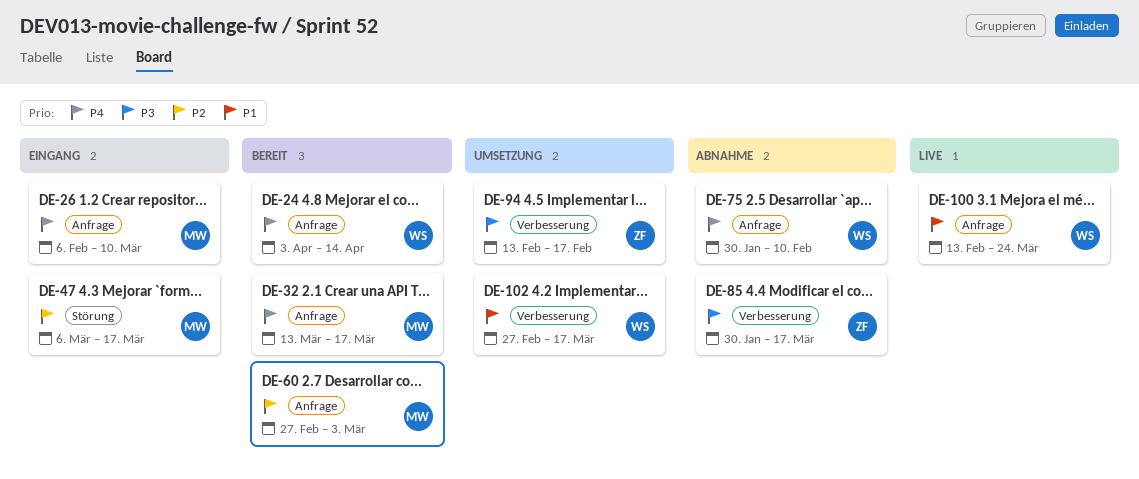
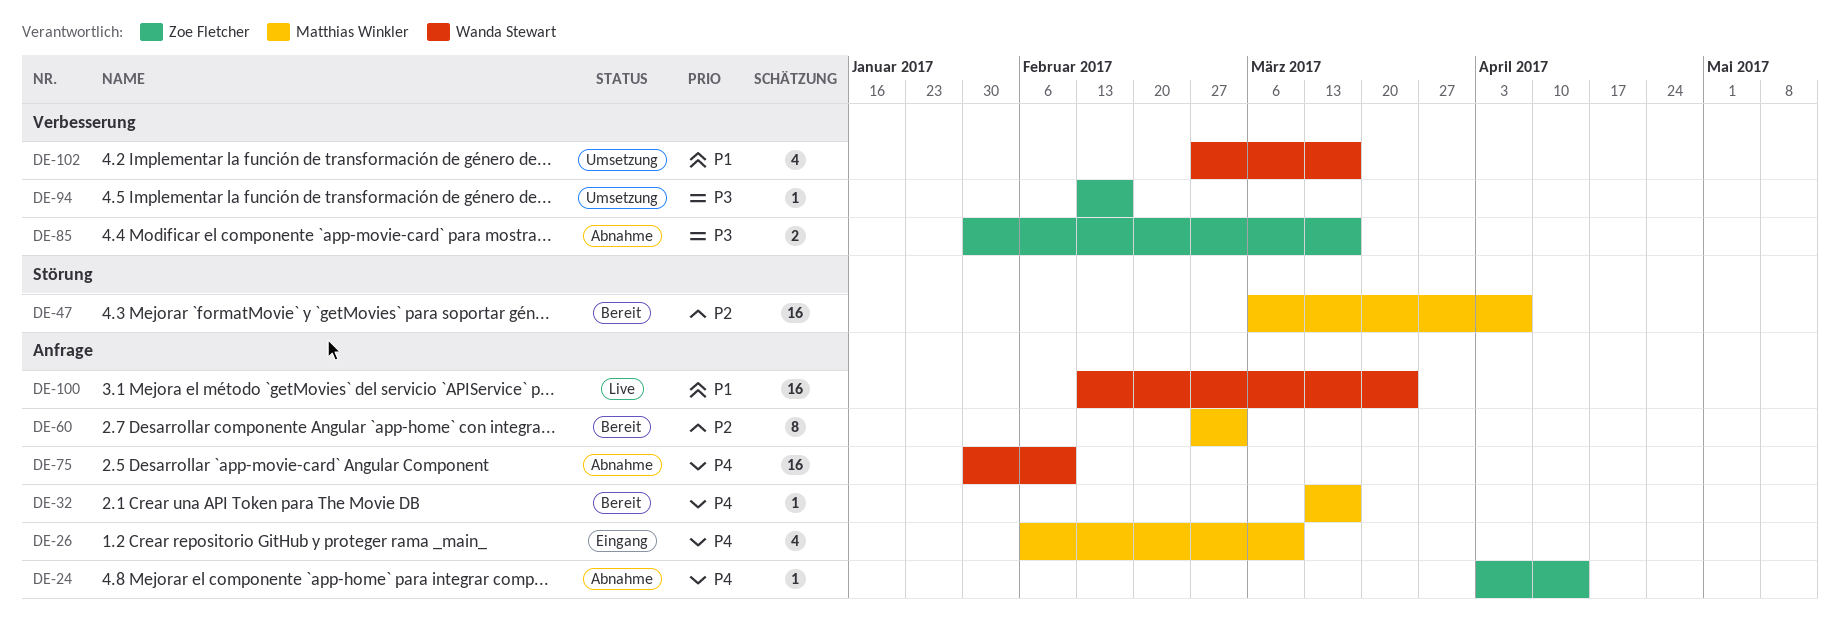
DE-24, status: Bereit -> Abnahme
DE-24, owner: Wanda Stewart -> Zoe Fletcher
DE-47, status: Eingang -> Bereit
DE-47, due: Mar 17 -> Apr 7

